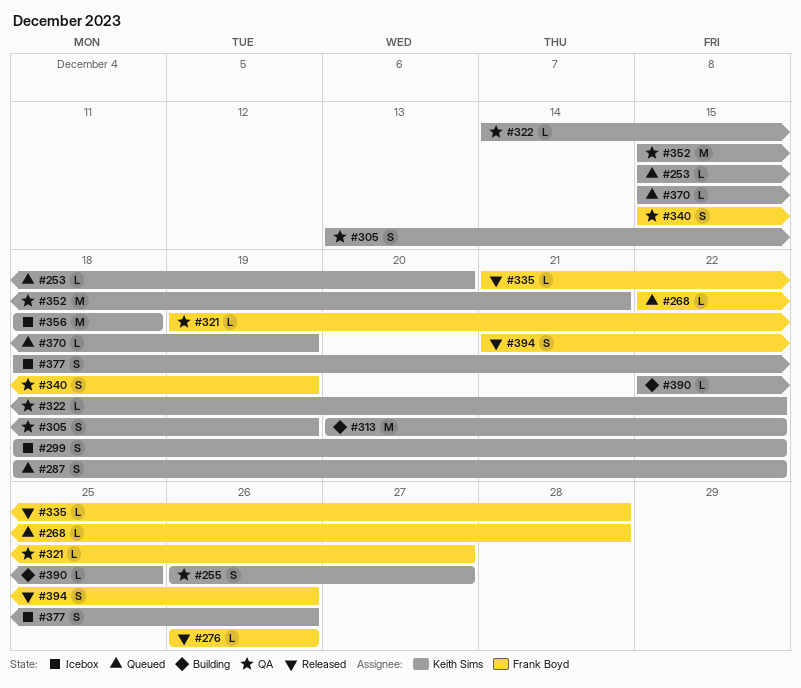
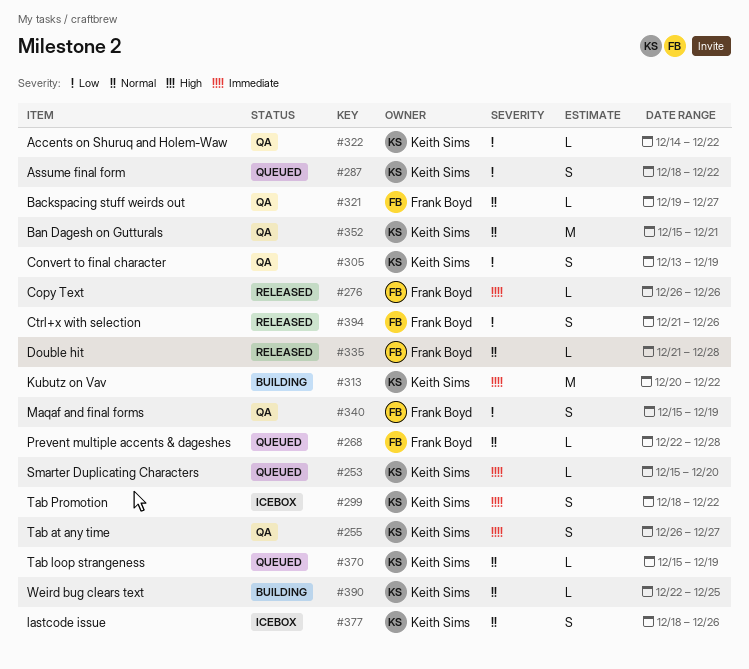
#356: present -> none

